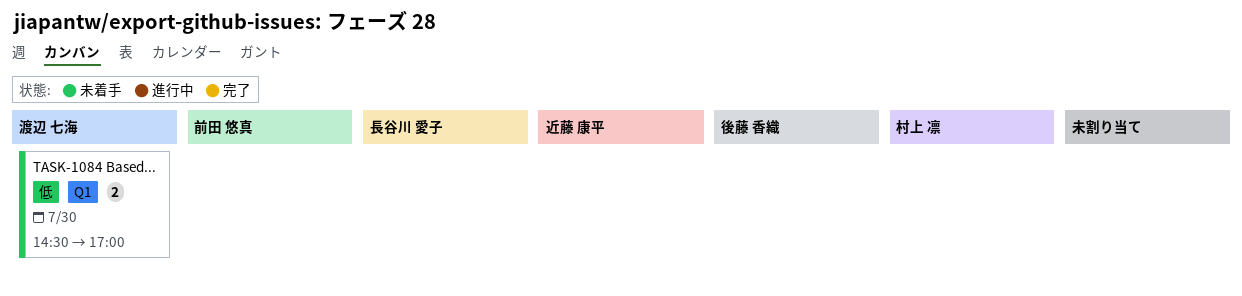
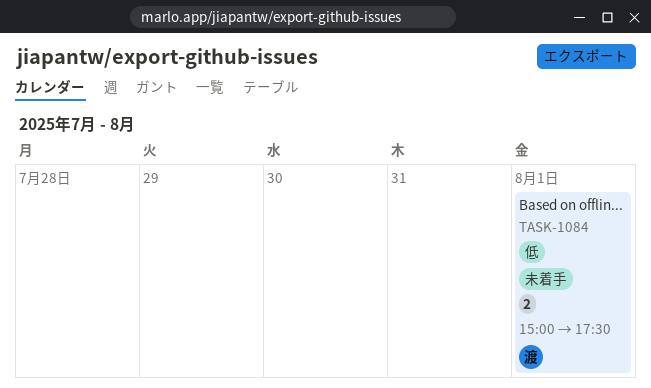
TASK-1084, day: Jul 30 -> Aug 1
TASK-1084, begins: 14:30 -> 15:00
TASK-1084, ends: 17:00 -> 17:30

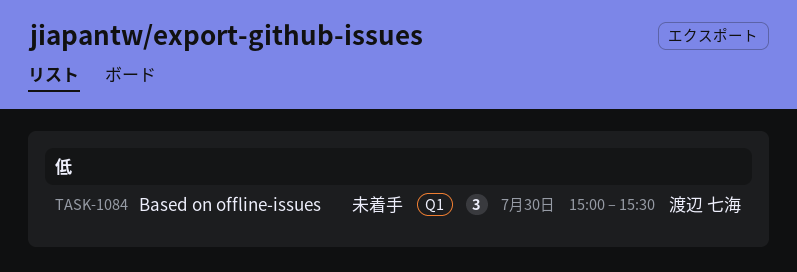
TASK-1084, estimate: 2 -> 3
TASK-1084, day: Aug 1 -> Jul 30
TASK-1084, ends: 17:30 -> 15:30

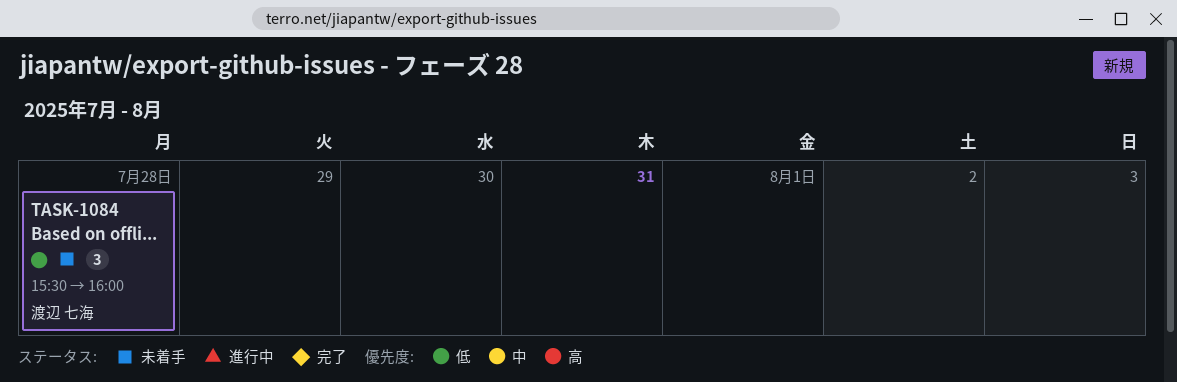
TASK-1084, day: Jul 30 -> Jul 28
TASK-1084, begins: 15:00 -> 15:30
TASK-1084, ends: 15:30 -> 16:00

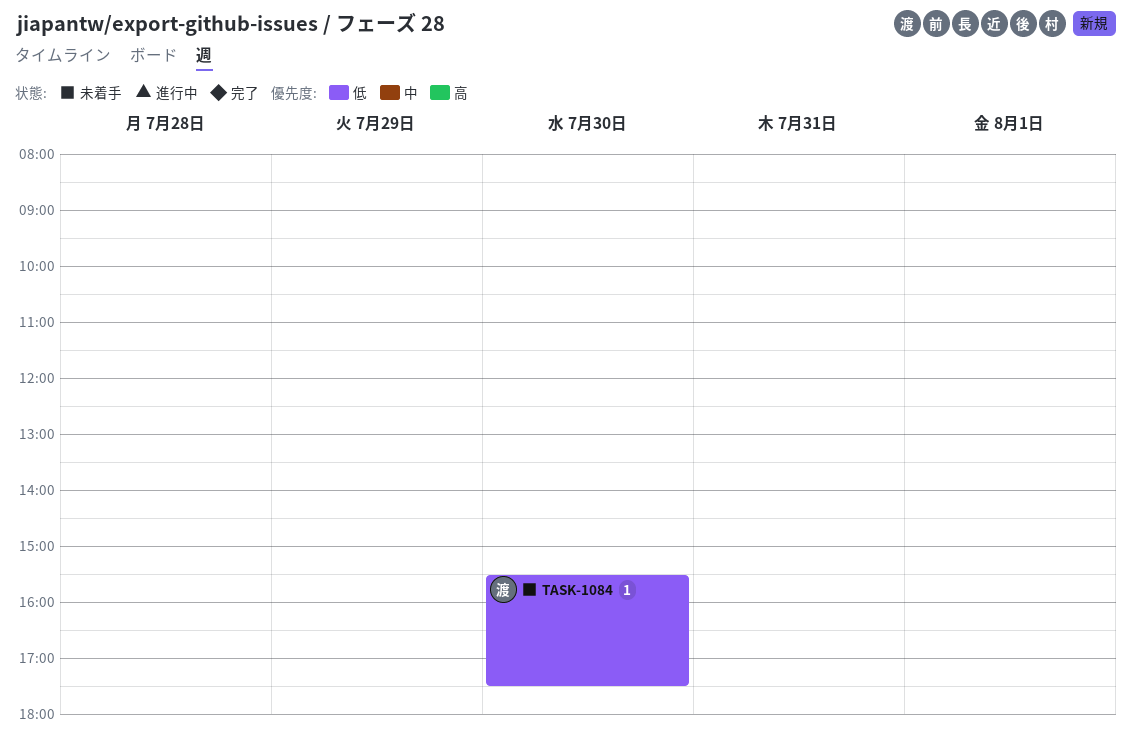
TASK-1084, estimate: 3 -> 1
TASK-1084, day: Jul 28 -> Jul 30
TASK-1084, ends: 16:00 -> 17:30

